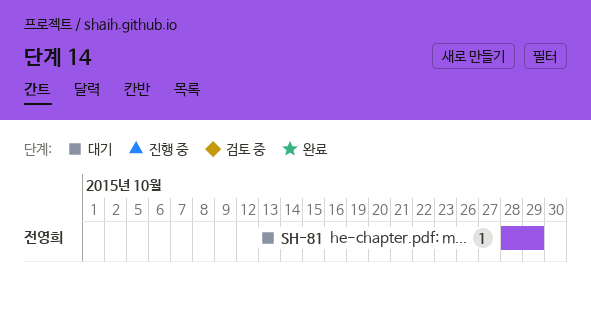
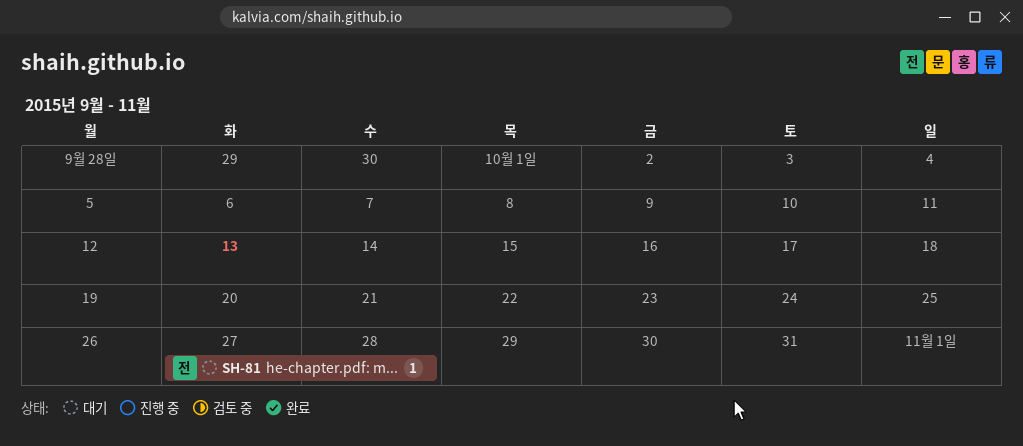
SH-81, start: Oct 28 -> Oct 27
SH-81, due: Oct 29 -> Oct 28

